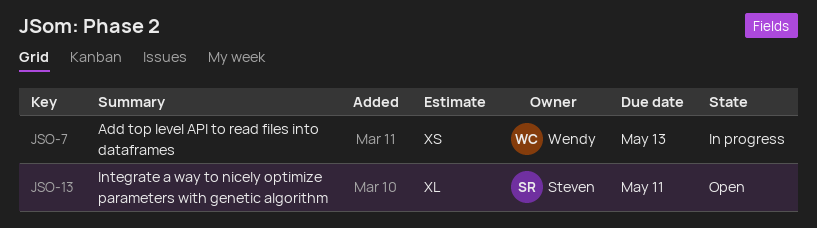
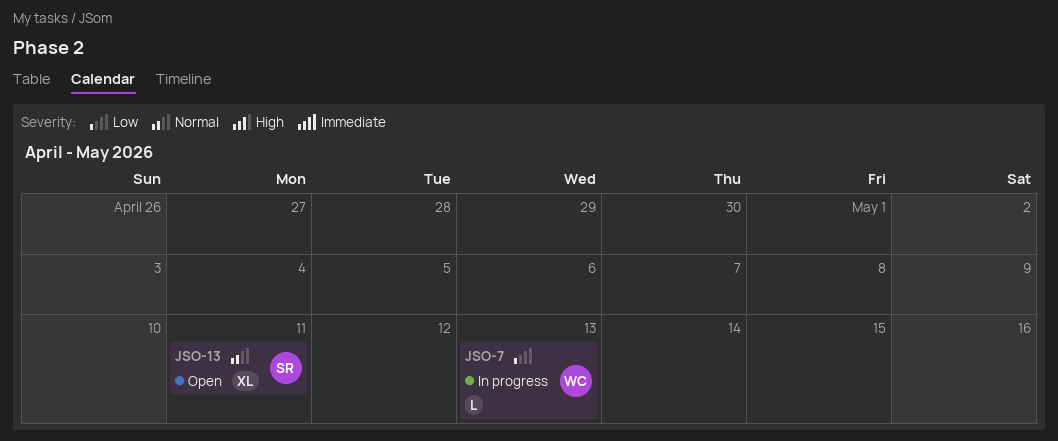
JSO-7, estimate: XS -> L

